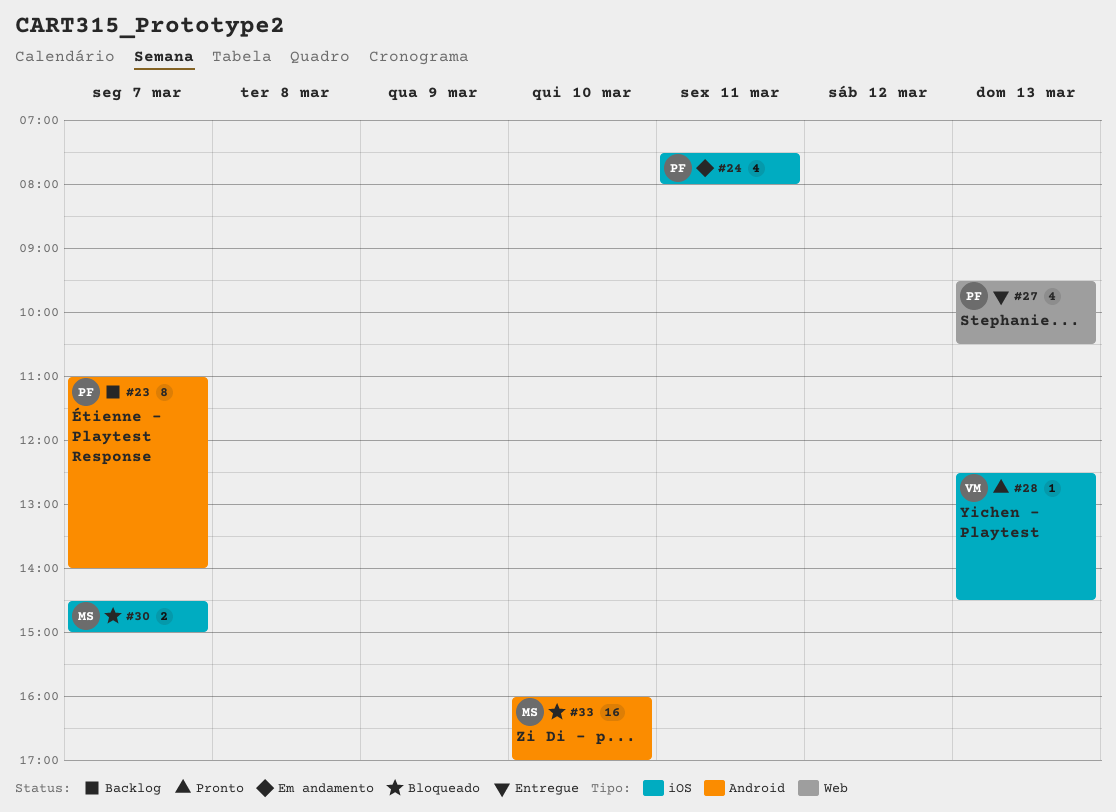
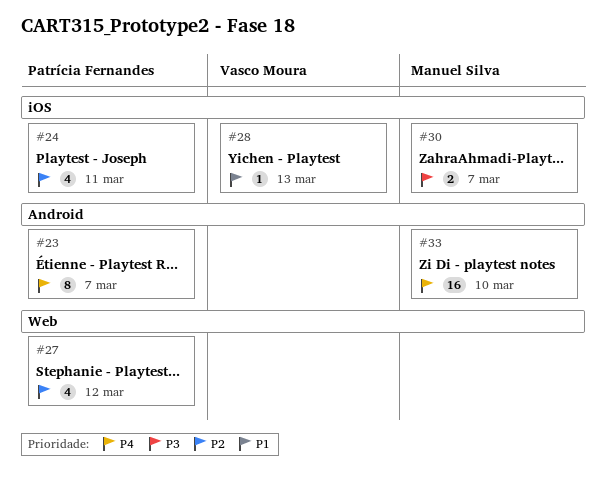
#27, day: Mar 13 -> Mar 12

